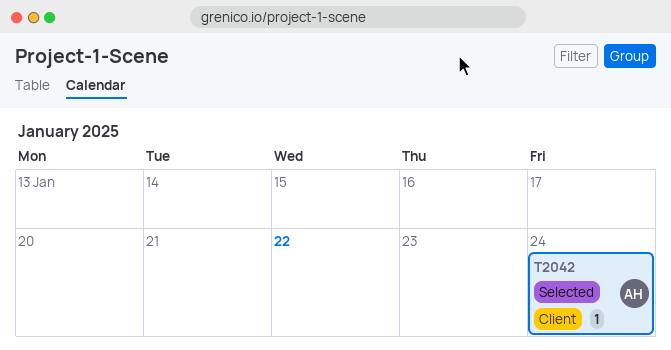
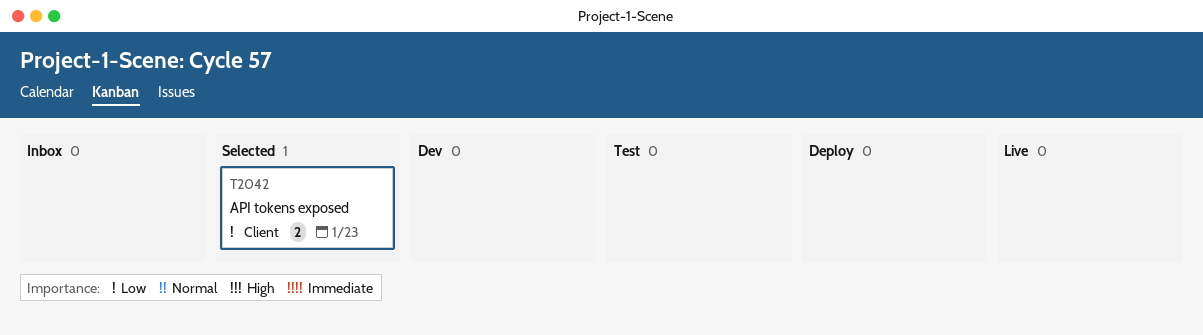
T2042, estimate: 1 -> 2
T2042, due: Jan 24 -> Jan 23

